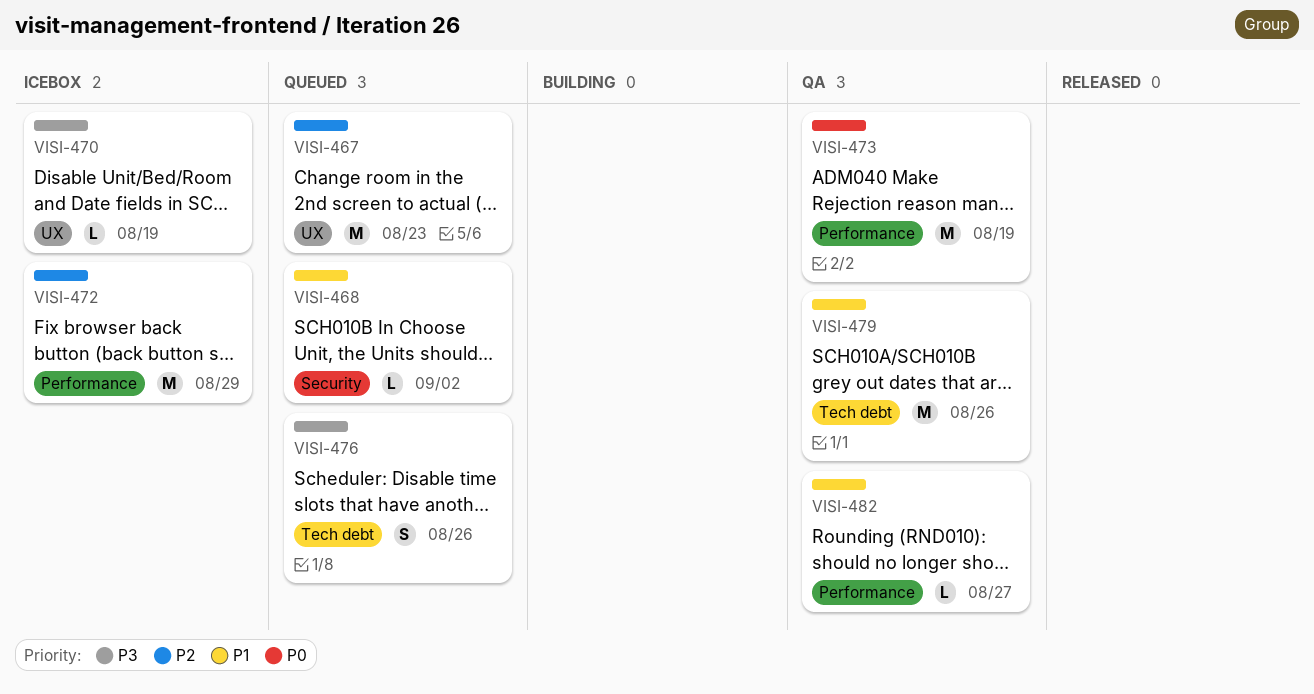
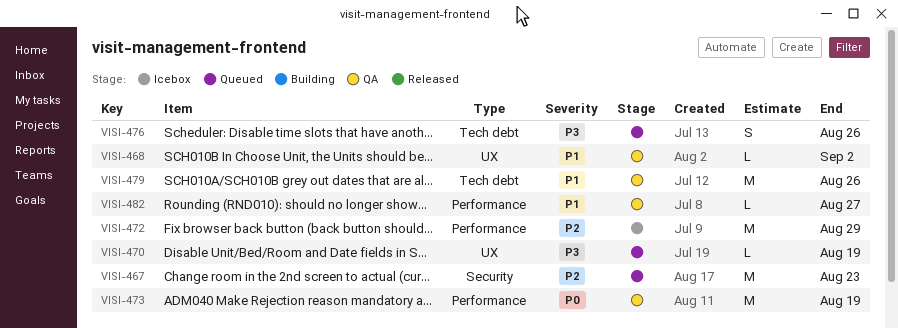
VISI-467, label: UX -> Security
VISI-468, status: Queued -> QA
VISI-468, label: Security -> UX
VISI-470, status: Icebox -> Queued

